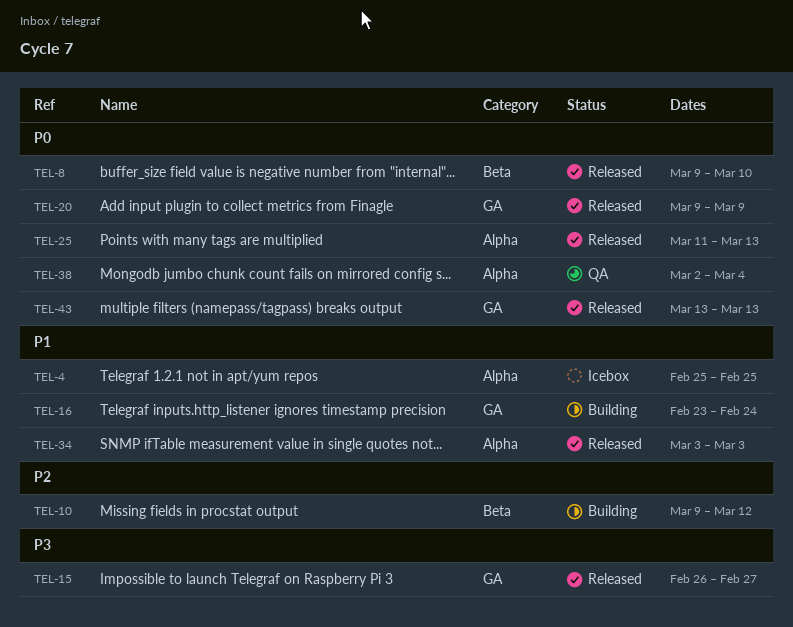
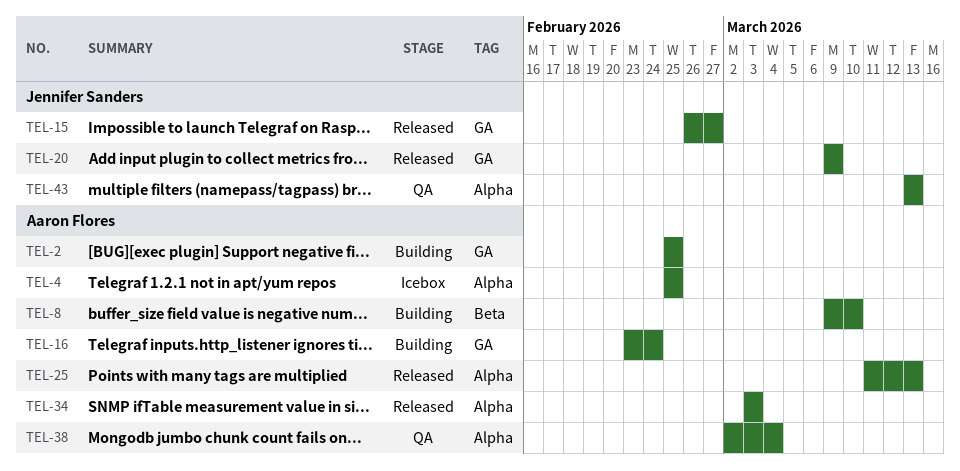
TEL-2: none -> present
TEL-8, status: Released -> Building
TEL-10: present -> none
TEL-43, status: Released -> QA
TEL-43, label: GA -> Alpha

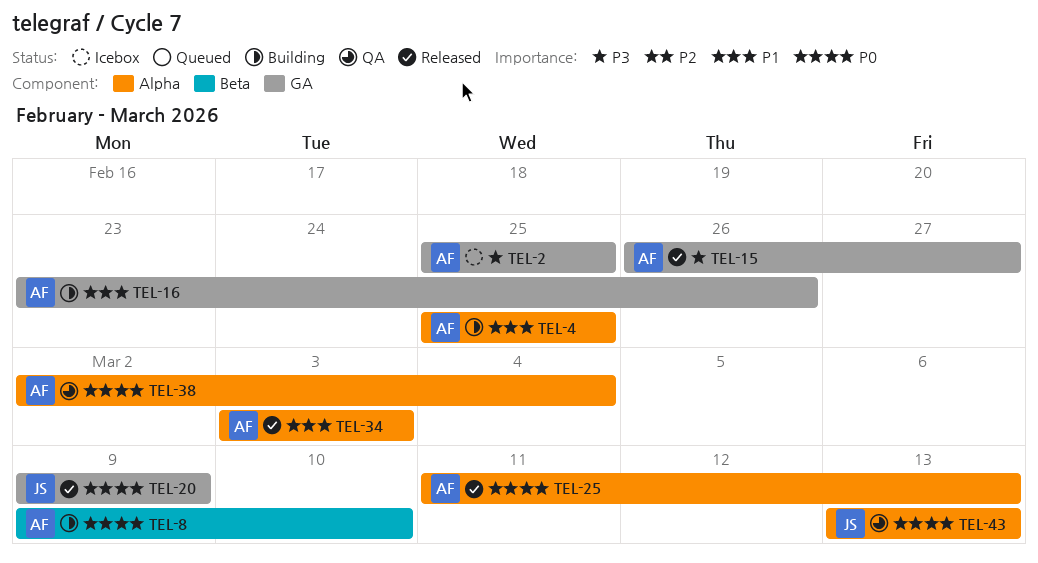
TEL-2, status: Building -> Icebox
TEL-4, status: Icebox -> Building
TEL-15, owner: Jennifer Sanders -> Aaron Flores
TEL-16, due: Feb 24 -> Feb 26

